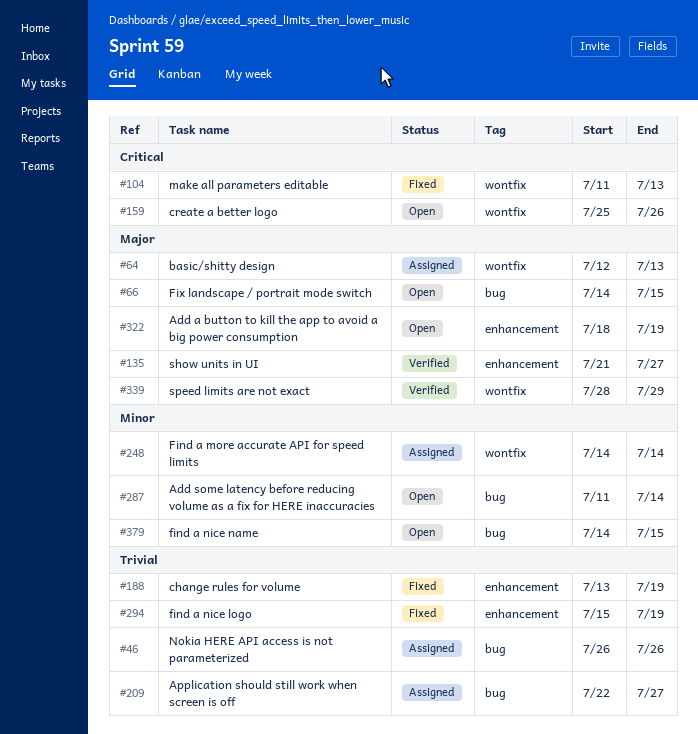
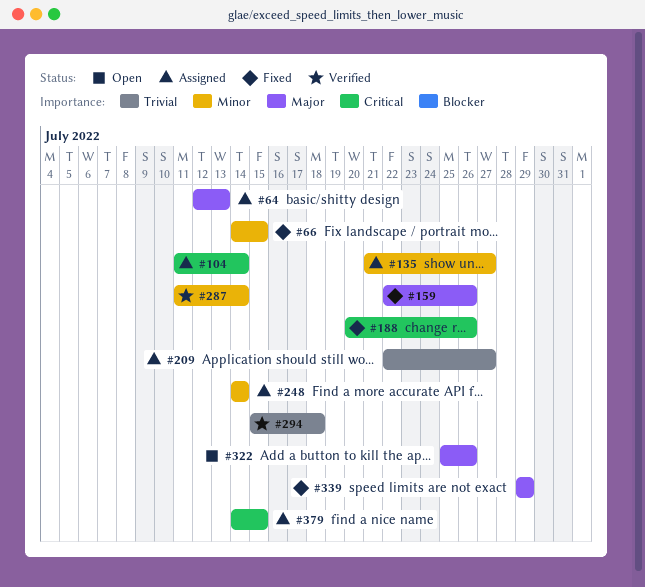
#46: present -> none
#66, status: Open -> Fixed
#66, priority: Major -> Minor
#104, status: Fixed -> Assigned
#104, due: Jul 13 -> Jul 14
#135, status: Verified -> Assigned
#135, priority: Major -> Minor
#159, status: Open -> Fixed
#159, priority: Critical -> Major
#159, start: Jul 25 -> Jul 22
#188, priority: Trivial -> Critical
#188, start: Jul 13 -> Jul 20
#188, due: Jul 19 -> Jul 26
#287, status: Open -> Verified
#294, status: Fixed -> Verified
#294, due: Jul 19 -> Jul 18
#322, start: Jul 18 -> Jul 25
#322, due: Jul 19 -> Jul 26
#339, status: Verified -> Fixed
#339, start: Jul 28 -> Jul 29
#379, status: Open -> Assigned
#379, priority: Minor -> Critical

